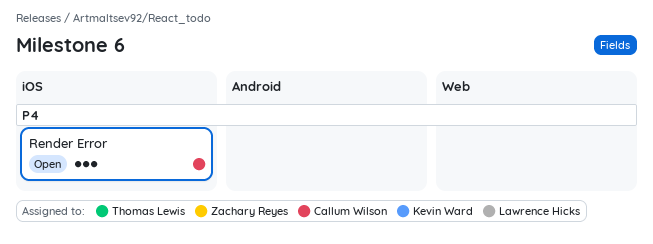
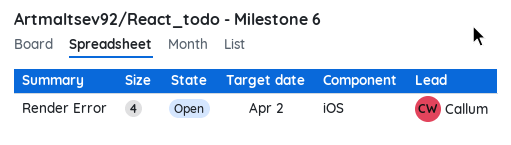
Render Error, estimate: 3 -> 4

